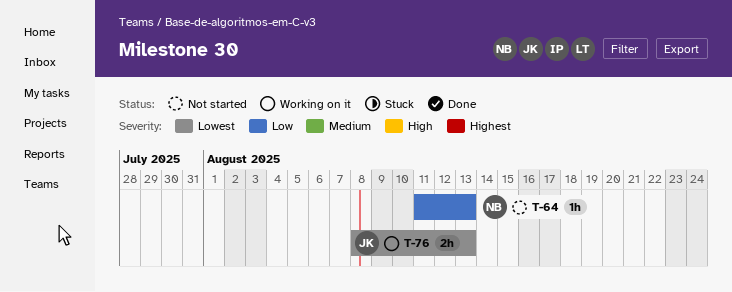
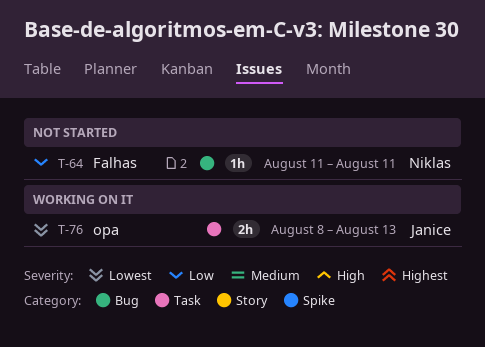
T-64, due: Aug 13 -> Aug 11

